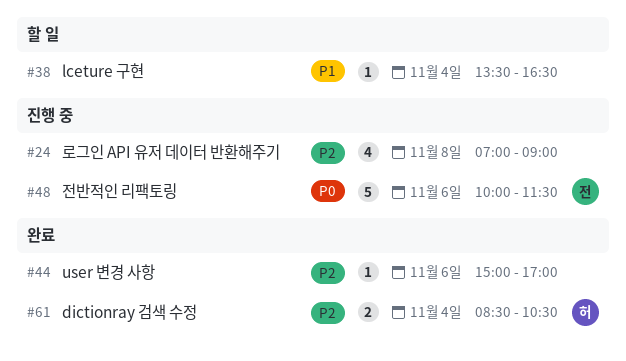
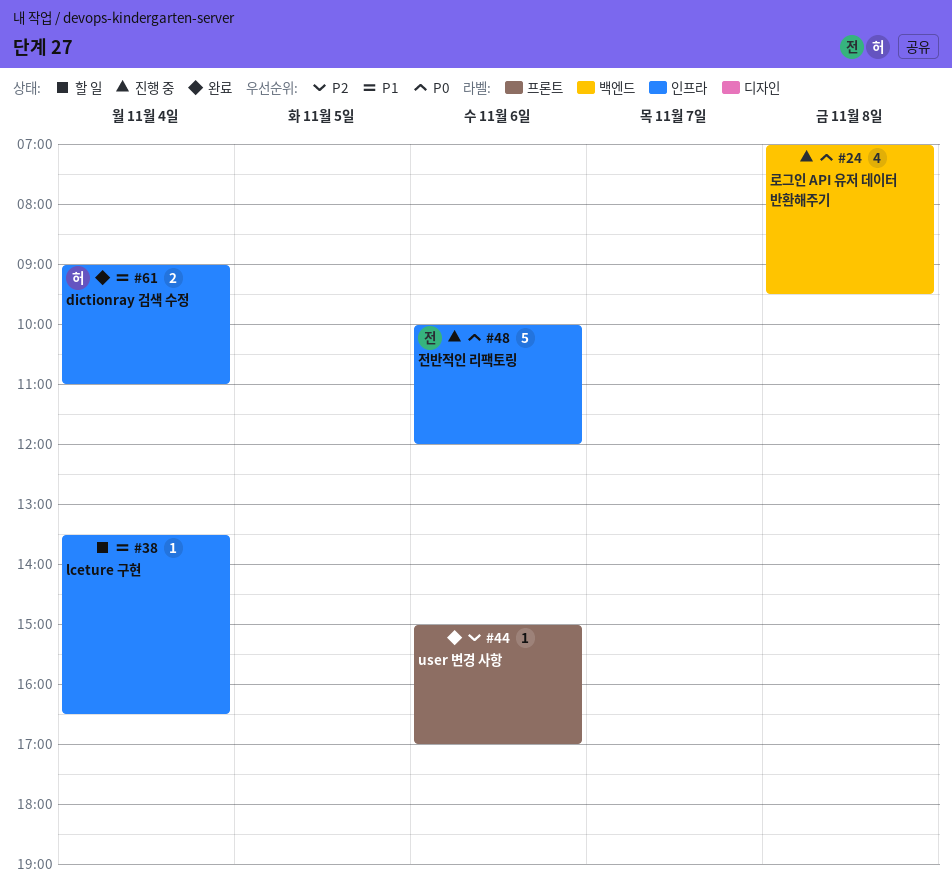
#24, priority: P2 -> P0
#24, ends: 09:00 -> 09:30
#48, ends: 11:30 -> 12:00
#61, priority: P2 -> P1
#61, begins: 08:30 -> 09:00
#61, ends: 10:30 -> 11:00

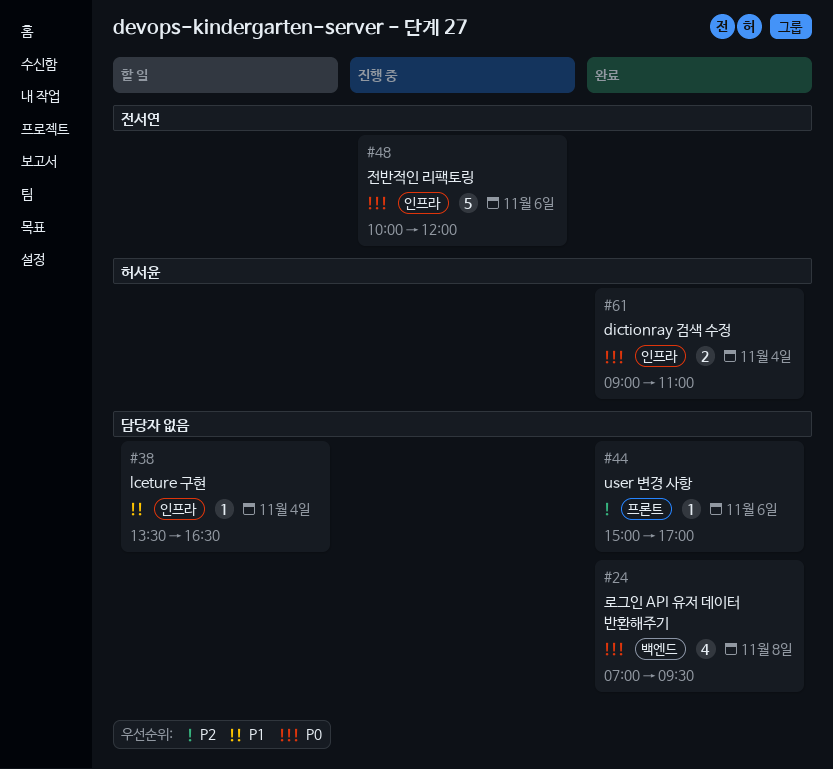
#24, status: 진행 중 -> 완료
#61, priority: P1 -> P0

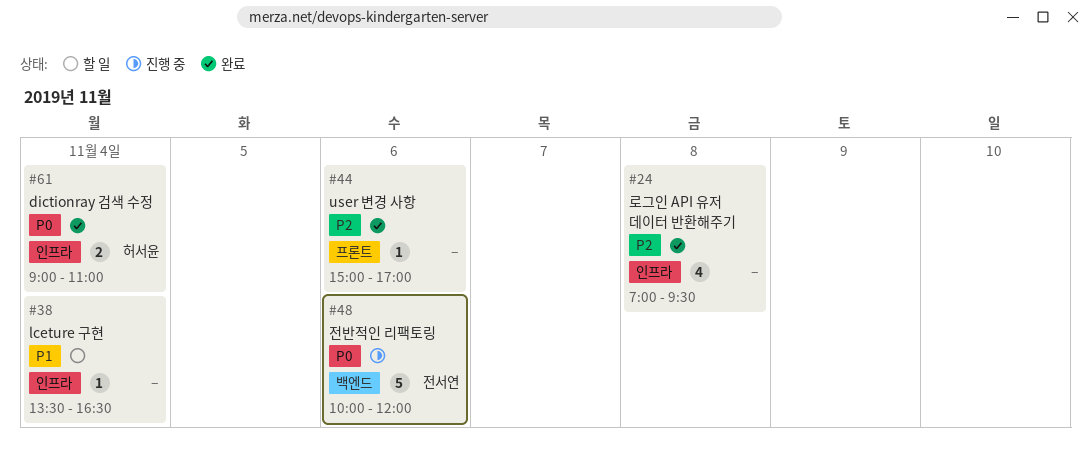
#24, priority: P0 -> P2
#24, label: 백엔드 -> 인프라
#48, label: 인프라 -> 백엔드

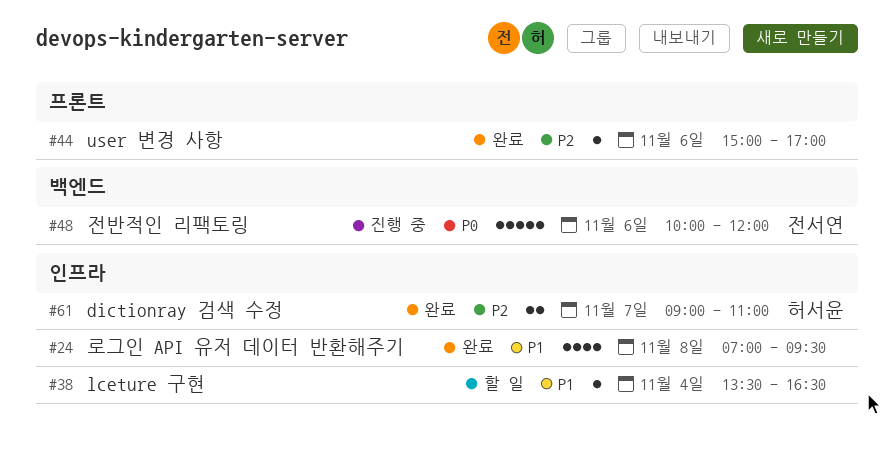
#24, priority: P2 -> P1
#61, priority: P0 -> P2
#61, day: Nov 4 -> Nov 7

